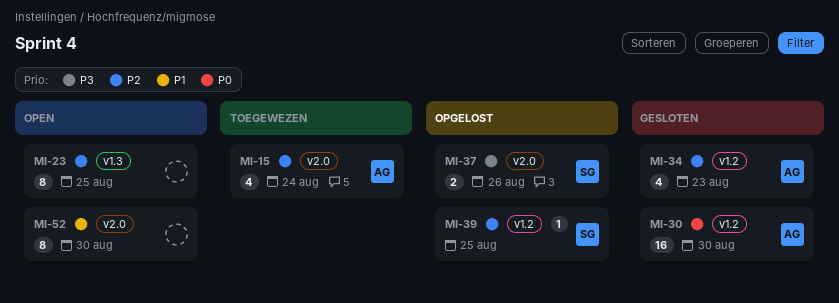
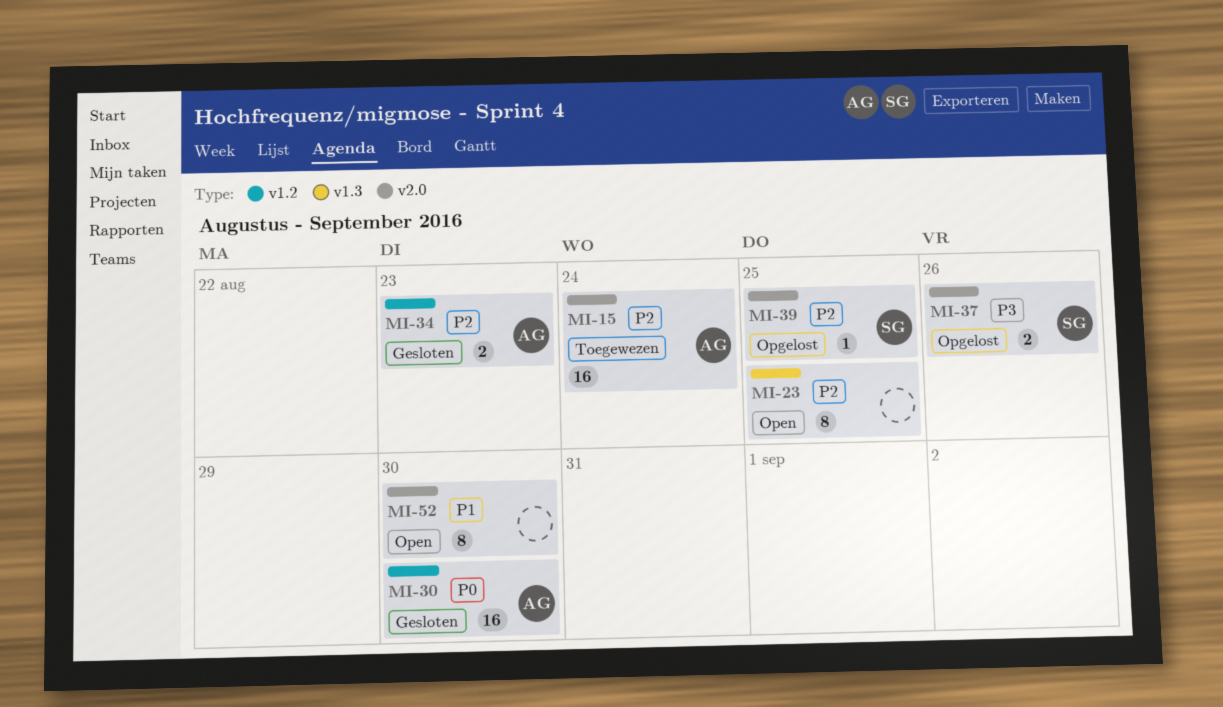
MI-15, estimate: 4 -> 16
MI-34, estimate: 4 -> 2
MI-39, label: v1.2 -> v2.0

